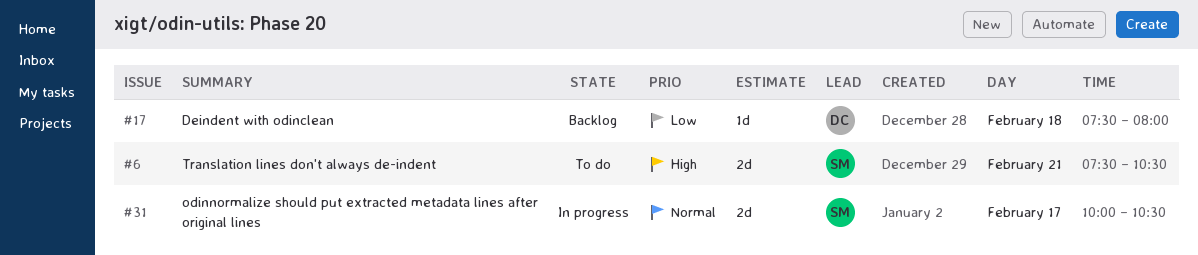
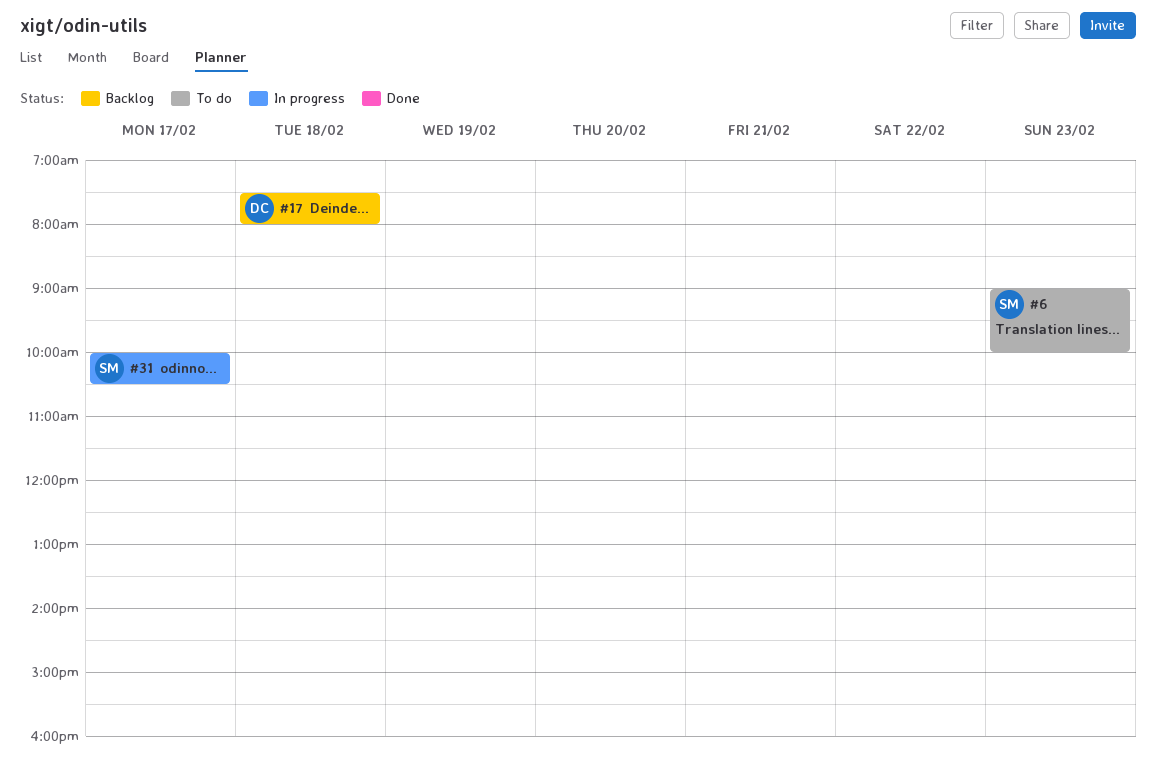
#6, day: Feb 21 -> Feb 23
#6, begins: 07:30 -> 09:00
#6, ends: 10:30 -> 10:00

